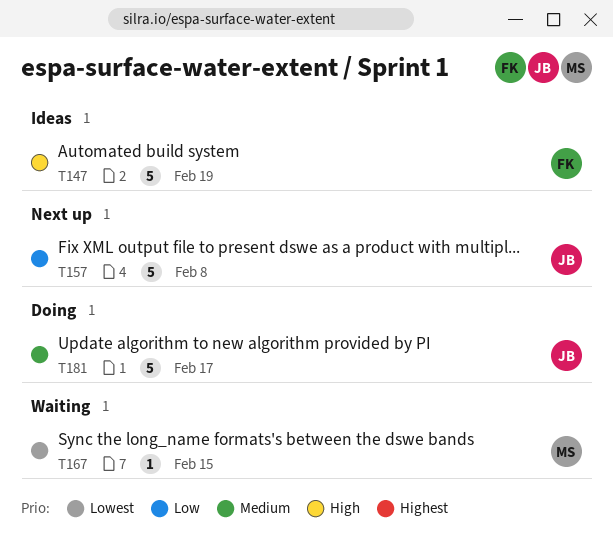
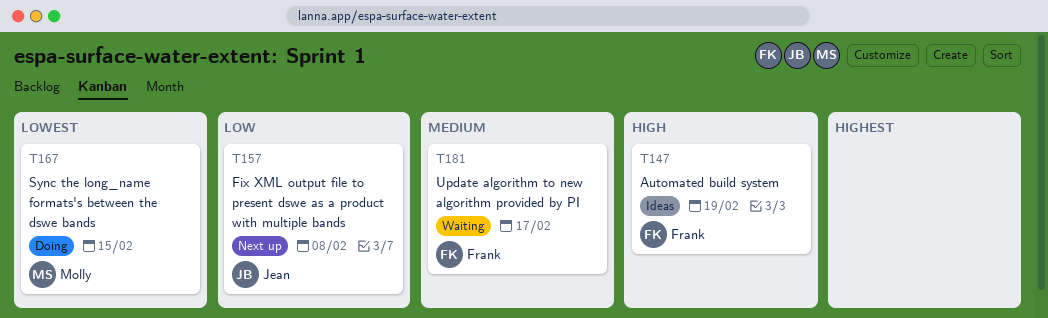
T167, status: Waiting -> Doing
T181, status: Doing -> Waiting
T181, owner: Jean -> Frank

